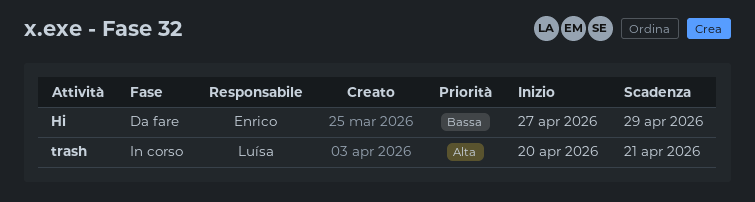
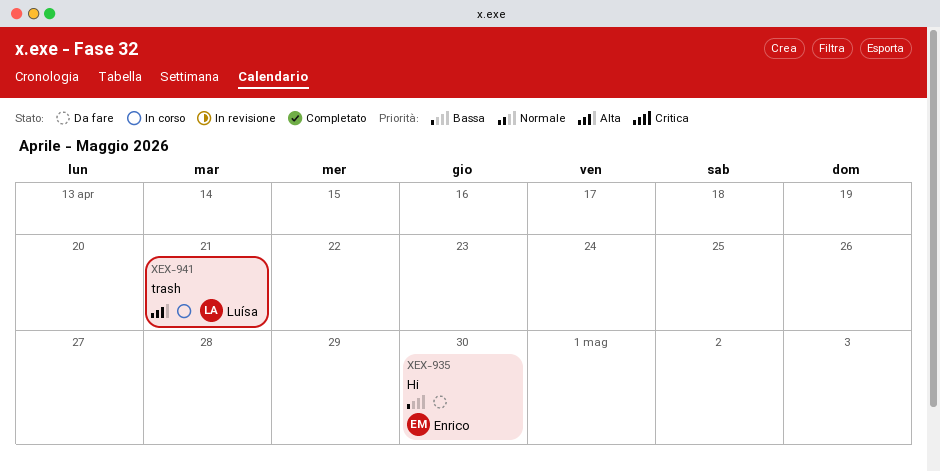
Hi, due: Apr 29 -> Apr 30

